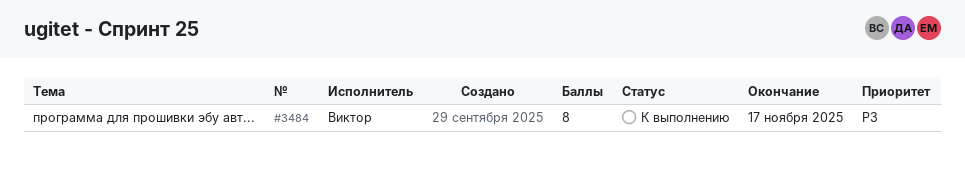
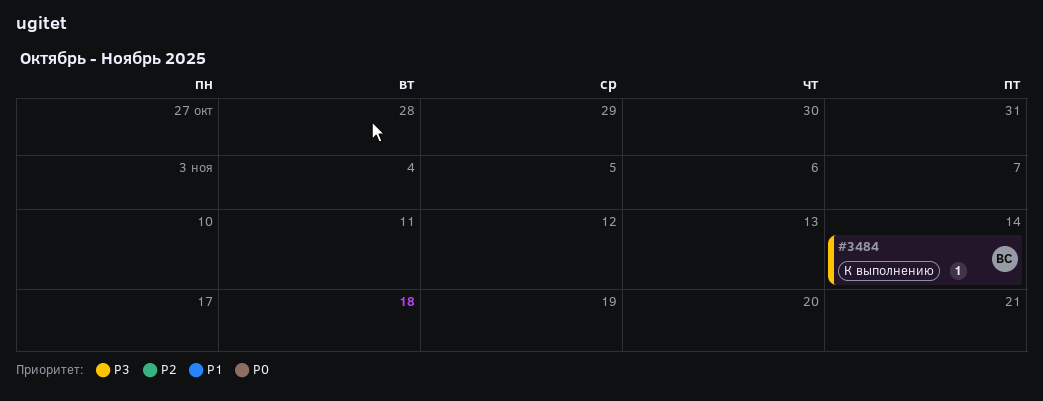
#3484, estimate: 8 -> 1
#3484, due: Nov 17 -> Nov 14

